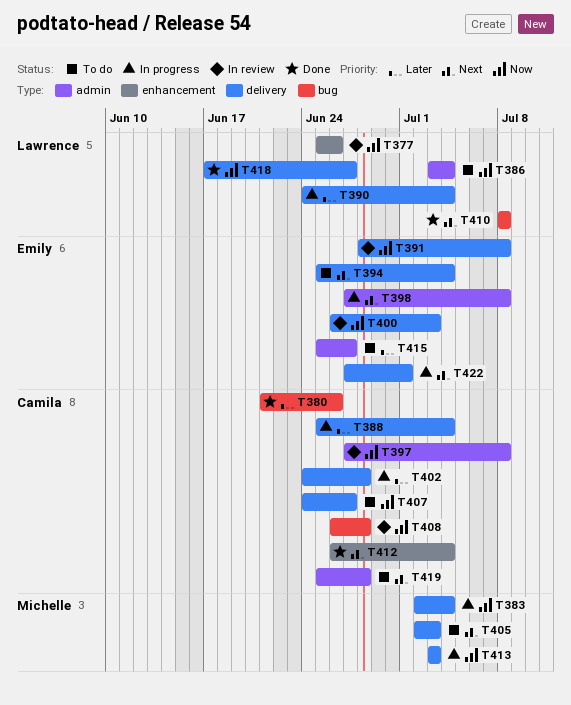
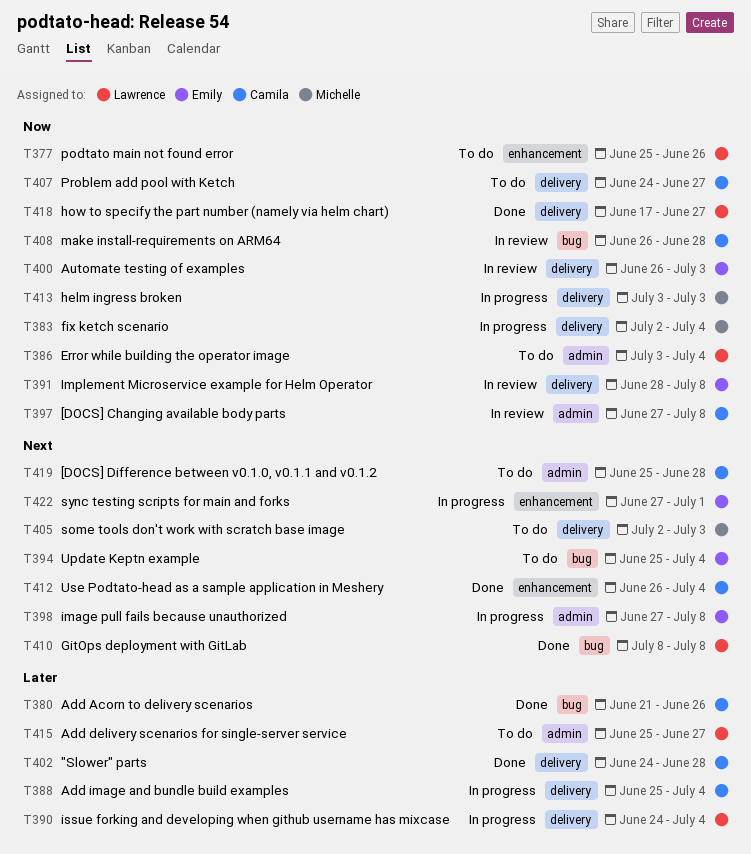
T377, status: In review -> To do
T394, label: delivery -> bug
T402, status: In progress -> Done
T415, owner: Emily -> Lawrence
T422, label: delivery -> enhancement

